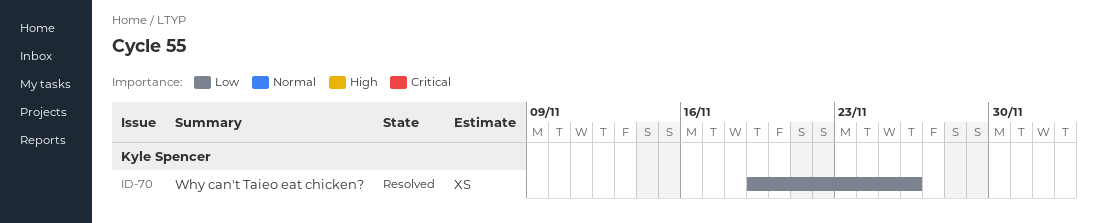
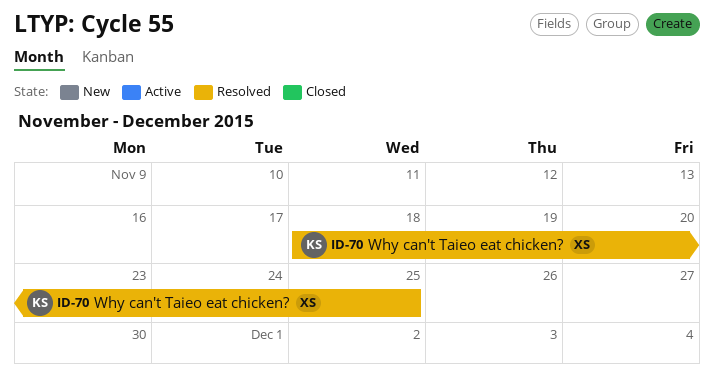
ID-70, start: Nov 19 -> Nov 18
ID-70, due: Nov 26 -> Nov 25

